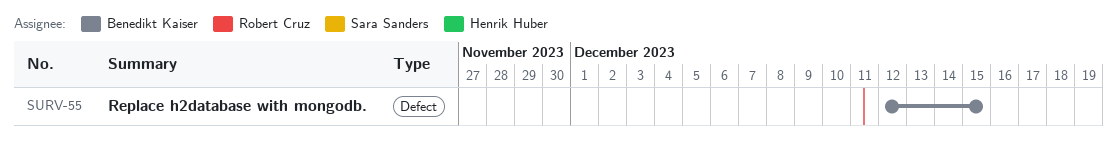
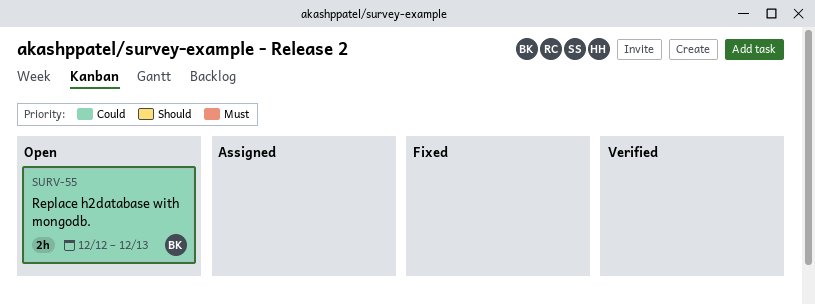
SURV-55, due: Dec 15 -> Dec 13

